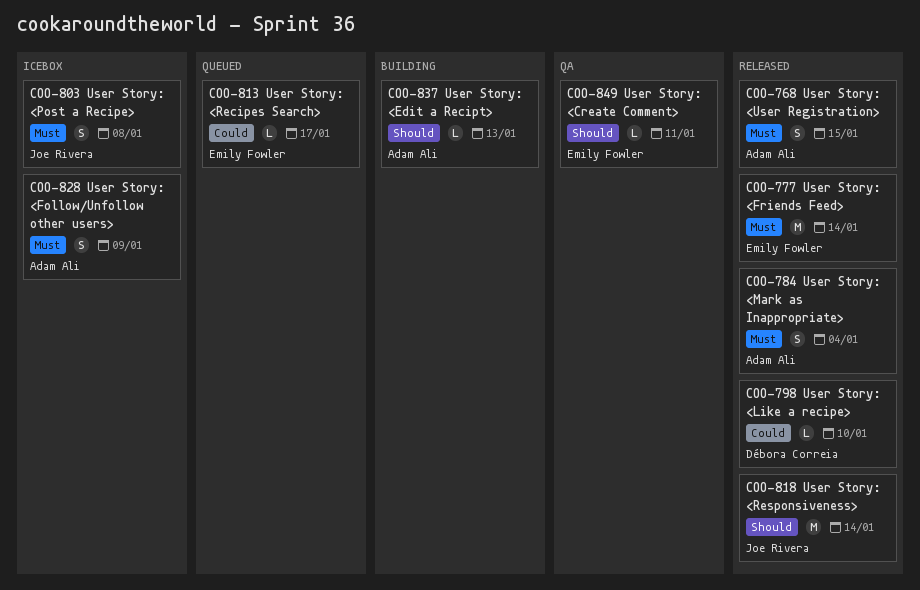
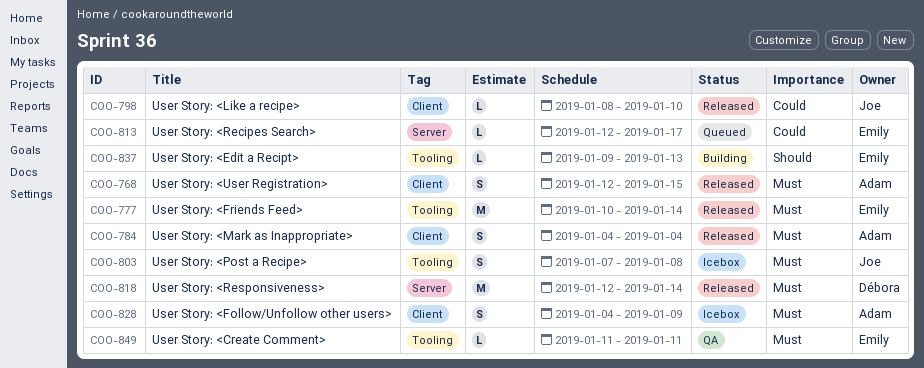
COO-798, owner: Débora Correia -> Joe Rivera
COO-818, owner: Joe Rivera -> Débora Correia
COO-818, priority: Should -> Must
COO-837, owner: Adam Ali -> Emily Fowler
COO-849, priority: Should -> Must

